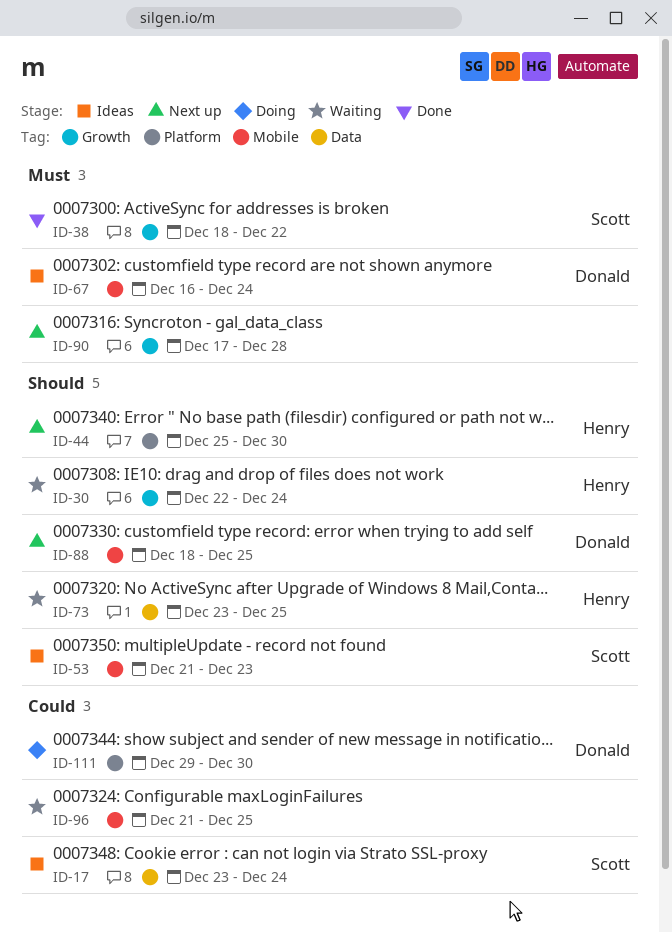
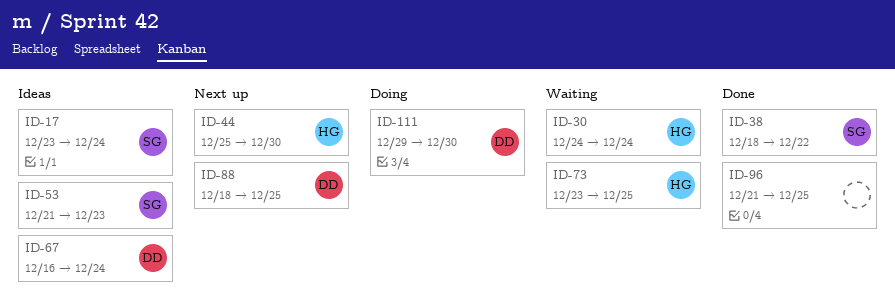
ID-30, start: Dec 22 -> Dec 24
ID-90: present -> none
ID-96, status: Waiting -> Done

